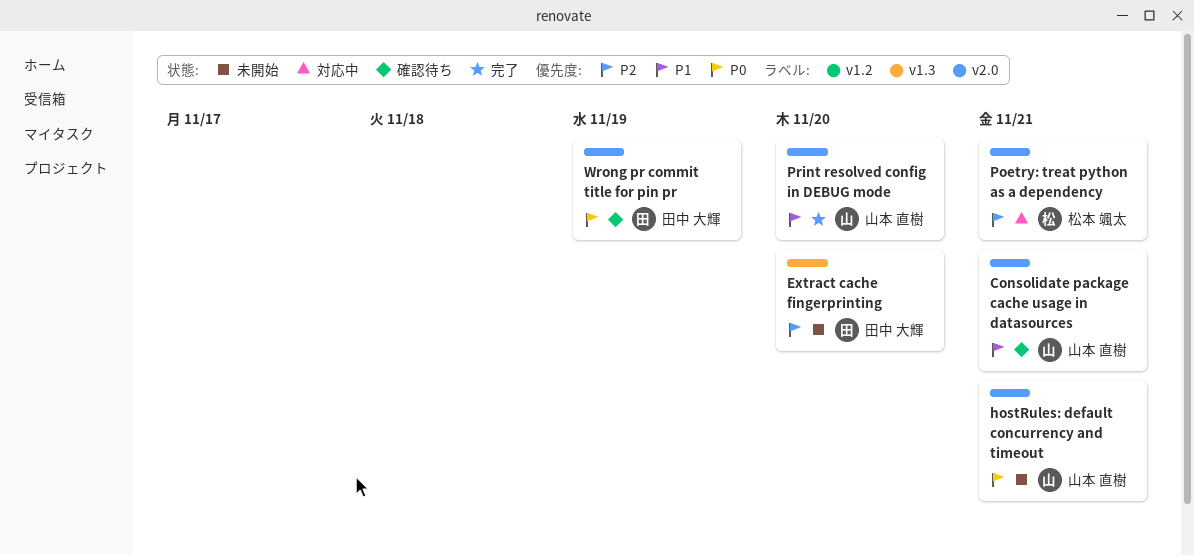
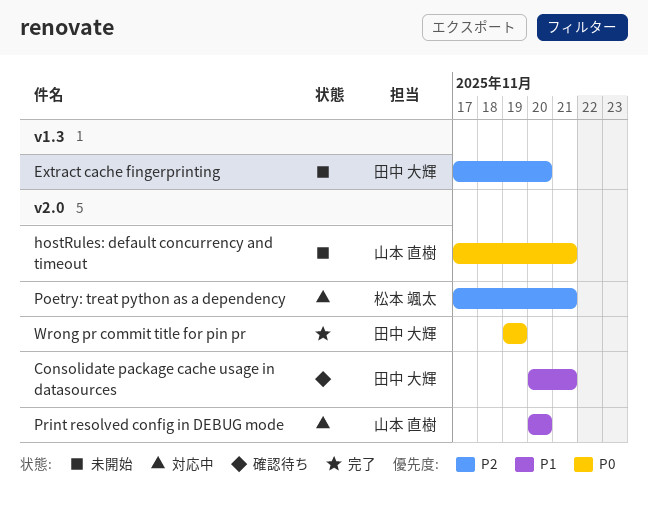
Consolidate package cache usage in datasources, owner: 山本 直樹 -> 田中 大輝
Print resolved config in DEBUG mode, status: 完了 -> 対応中
Wrong pr commit title for pin pr, status: 確認待ち -> 完了

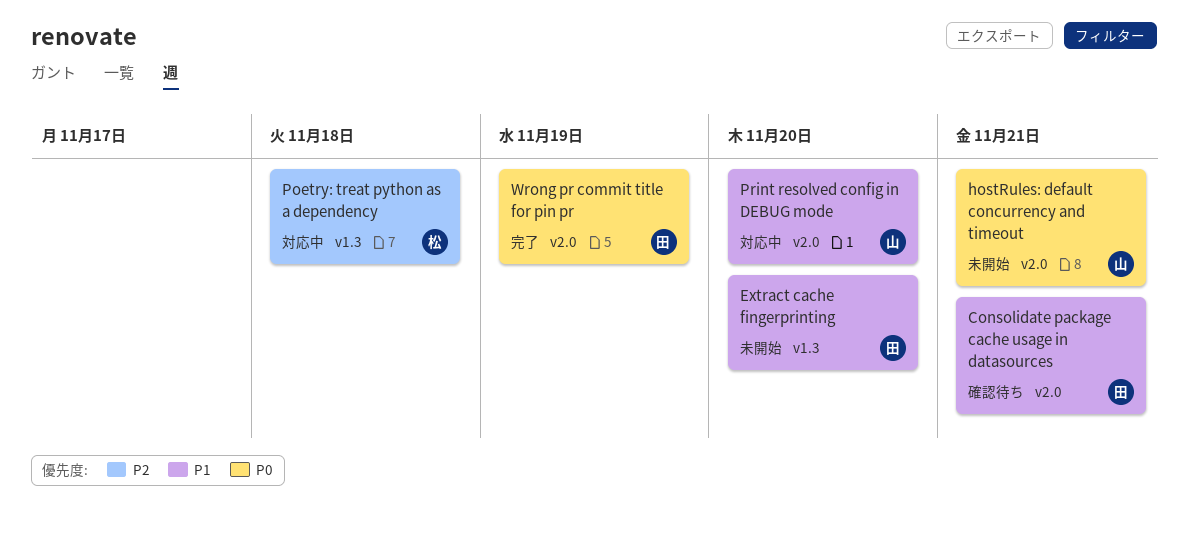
Extract cache fingerprinting, priority: P2 -> P1
Poetry: treat python as a dependency, label: v2.0 -> v1.3
Poetry: treat python as a dependency, due: Nov 21 -> Nov 18

